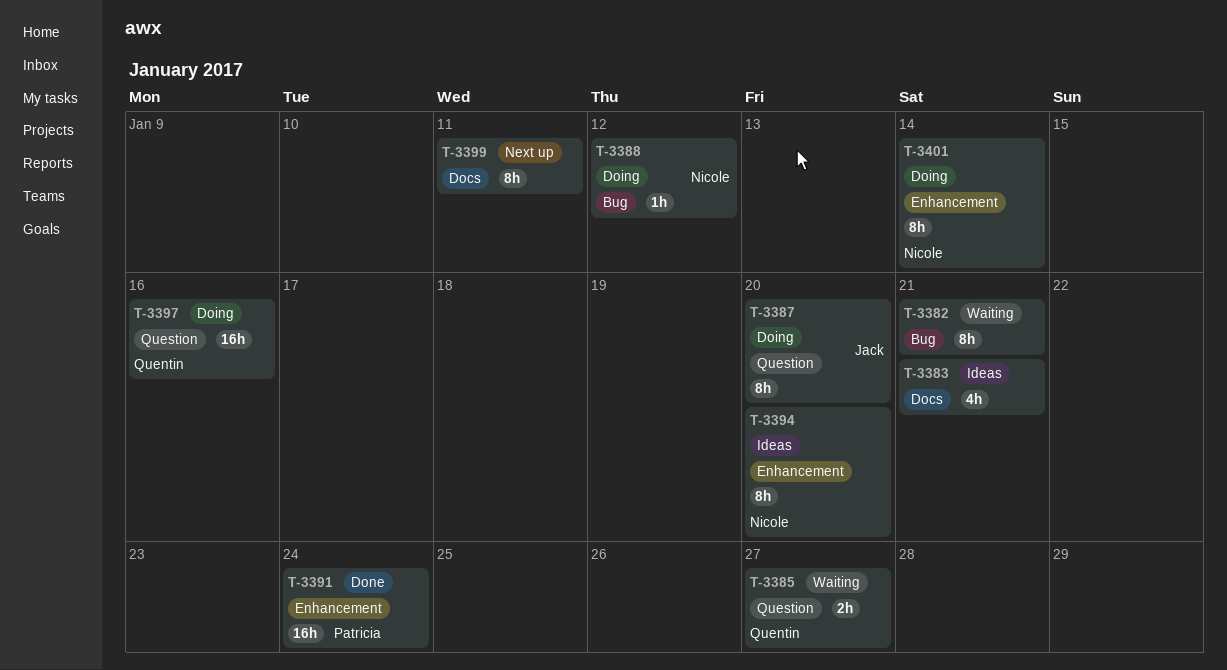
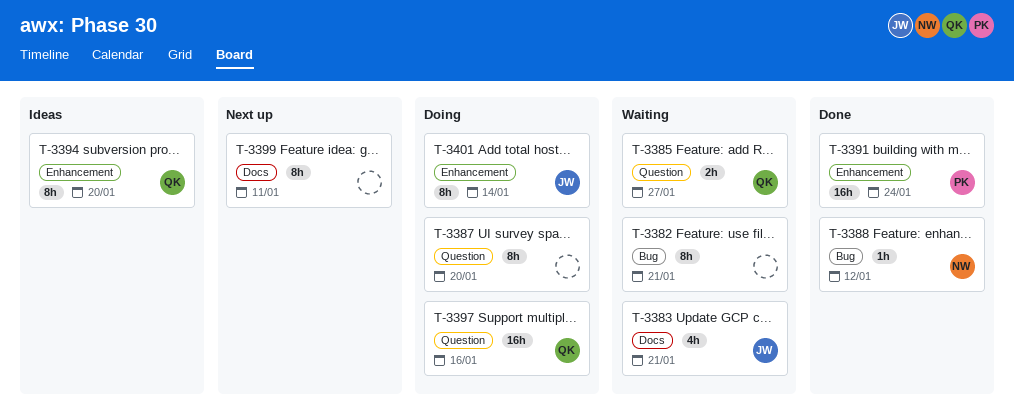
T-3383, status: Ideas -> Waiting
T-3383, owner: none -> Jack
T-3387, owner: Jack -> none
T-3388, status: Doing -> Done
T-3394, owner: Nicole -> Quentin
T-3401, owner: Nicole -> Jack

